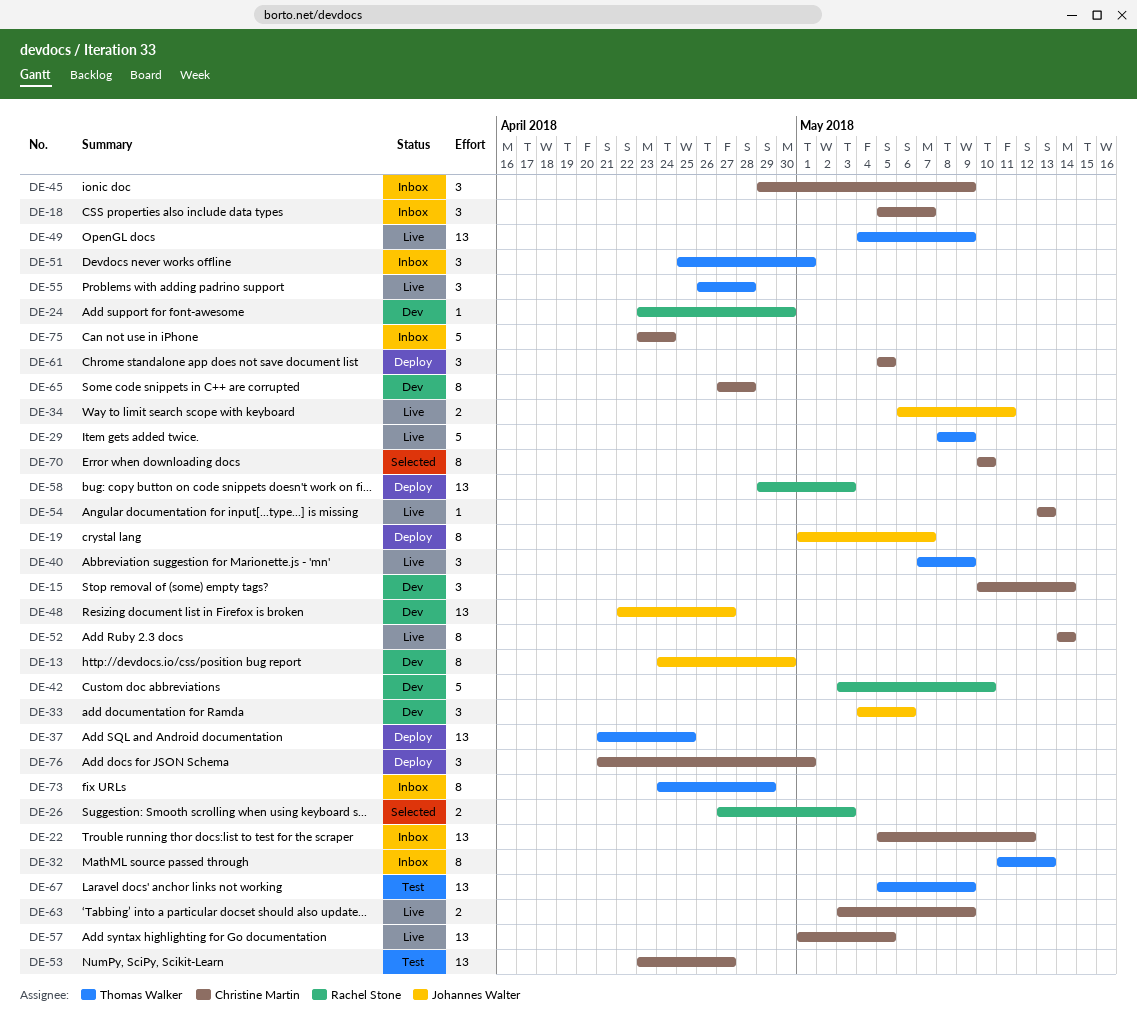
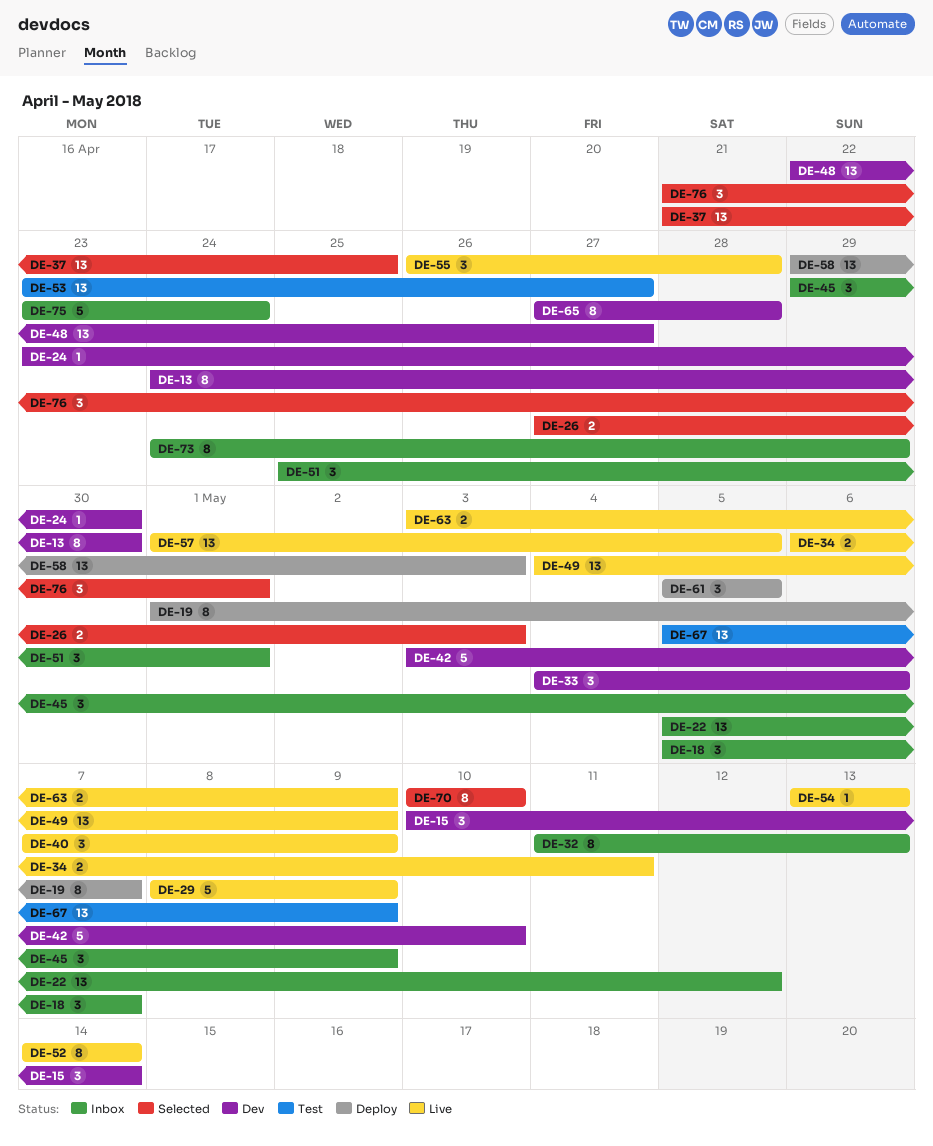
DE-37, status: Deploy -> Selected
DE-76, status: Deploy -> Selected

